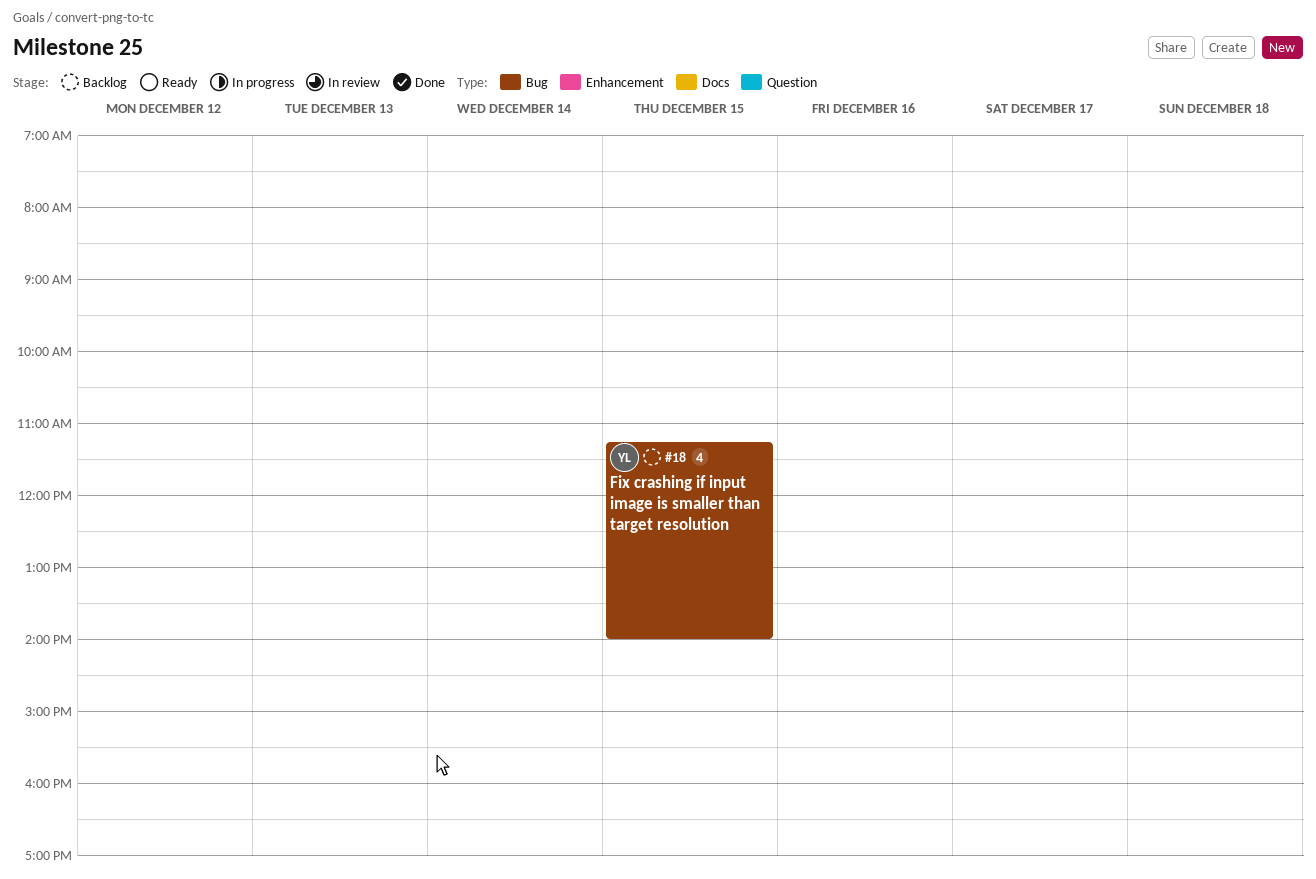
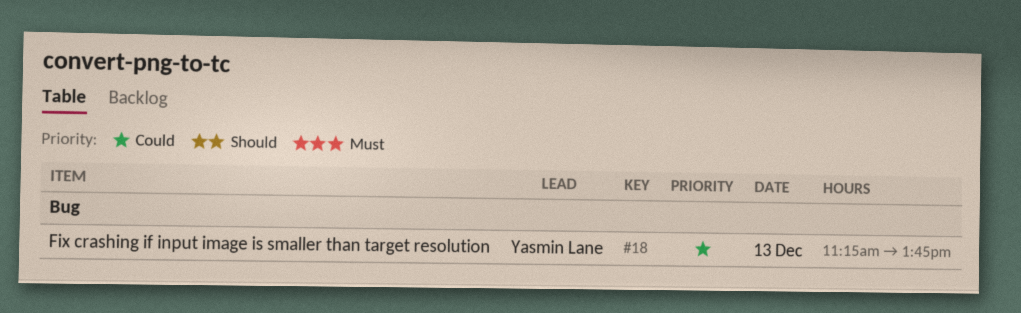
#18, day: Dec 15 -> Dec 13
#18, ends: 14:00 -> 13:45

